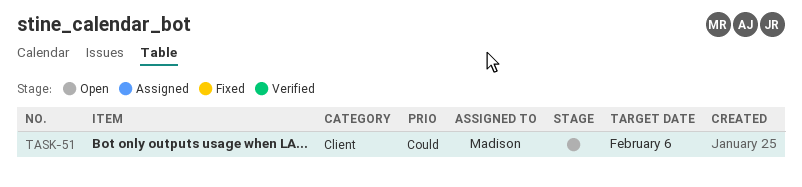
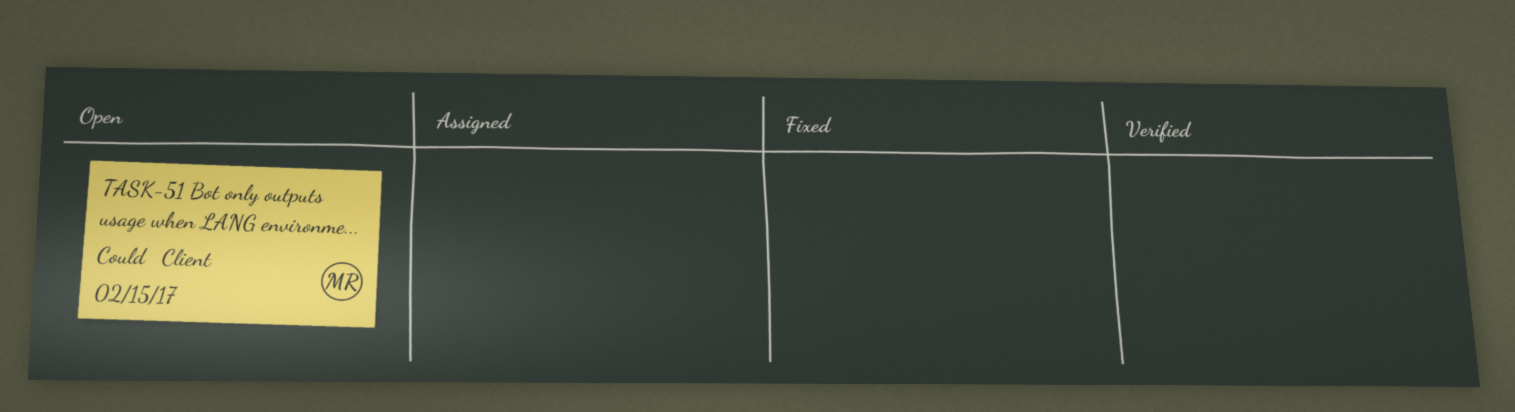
TASK-51, due: Feb 6 -> Feb 15

